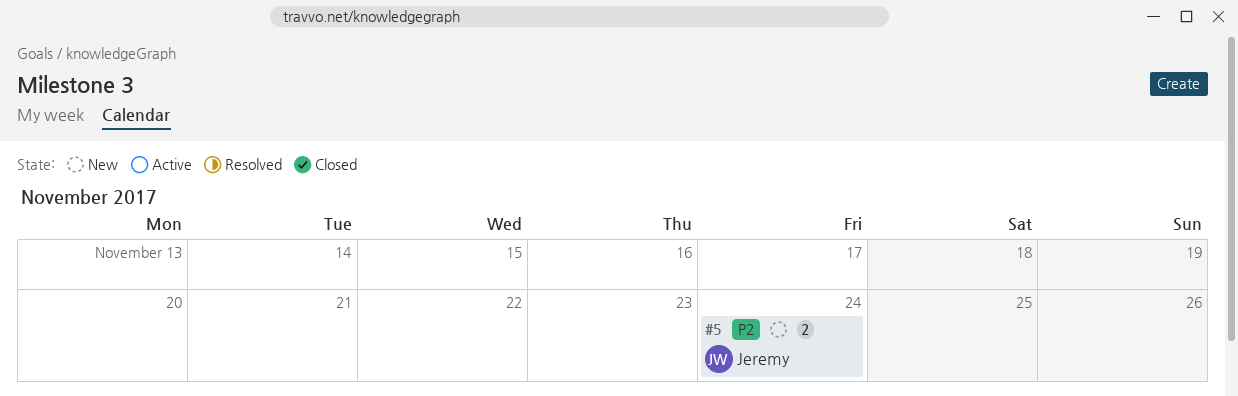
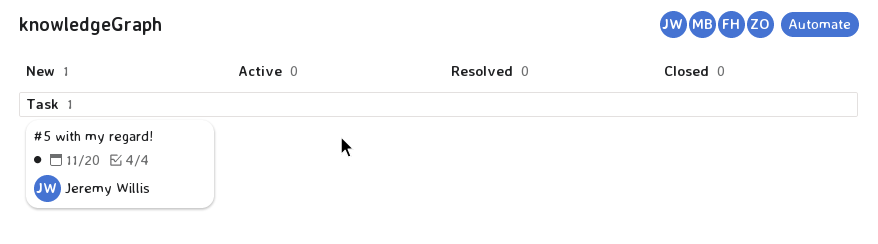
#5, estimate: 2 -> 1
#5, due: Nov 24 -> Nov 20

